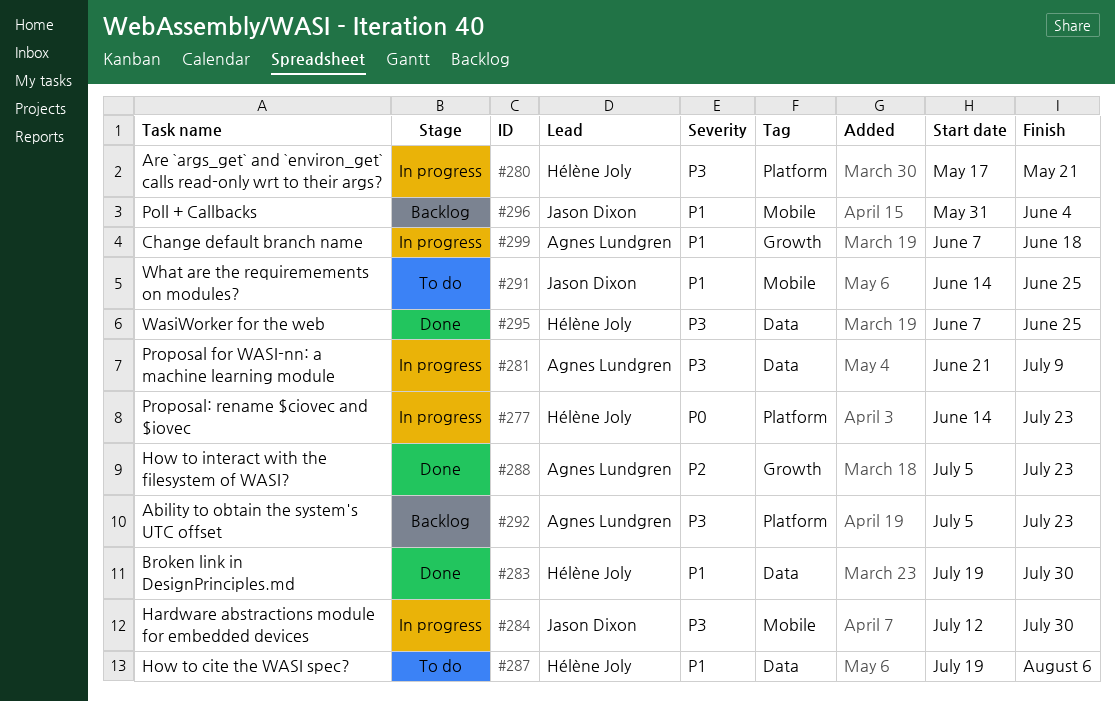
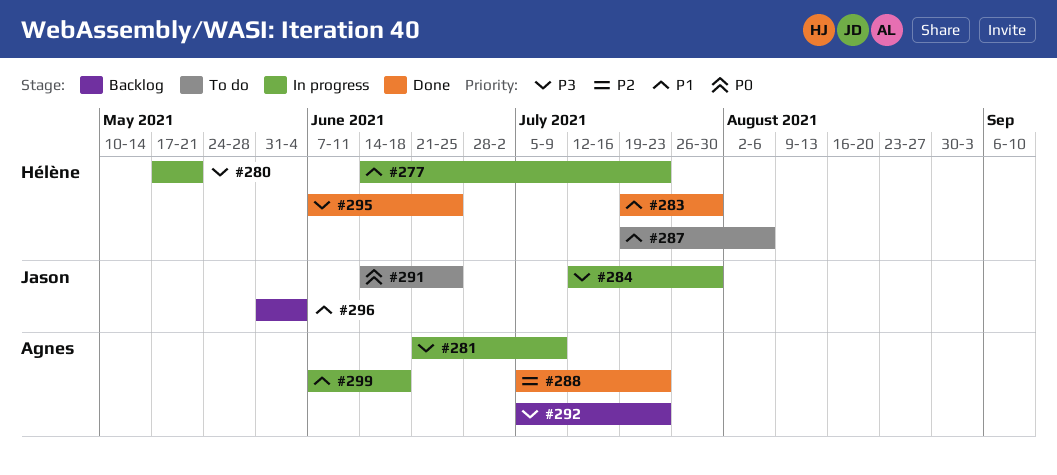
#277, priority: P0 -> P1
#291, priority: P1 -> P0

